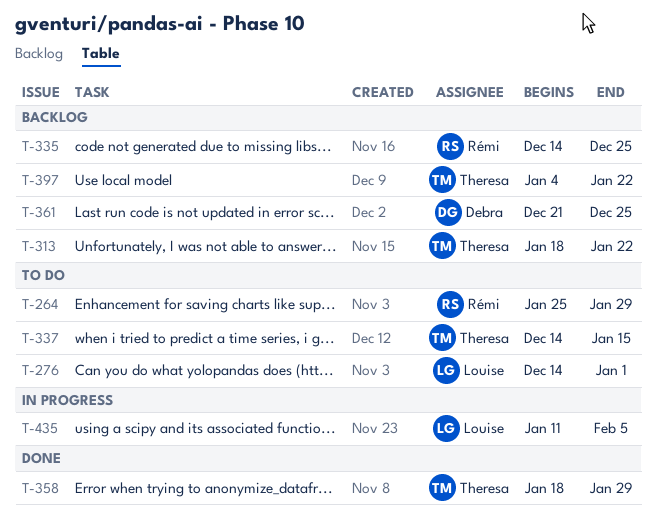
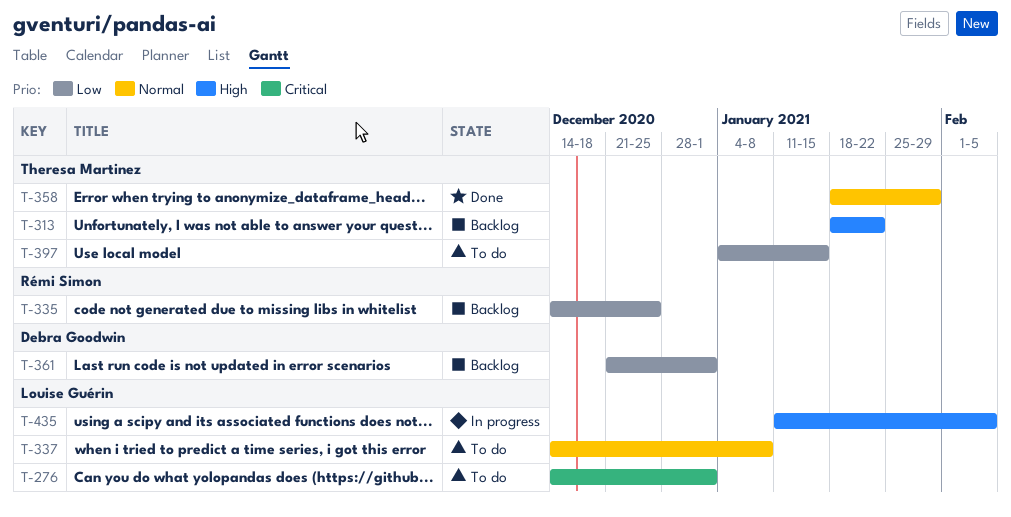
T-264: present -> none
T-337, owner: Theresa Martinez -> Louise Guérin
T-337, due: Jan 15 -> Jan 8
T-361, due: Dec 25 -> Jan 1
T-397, status: Backlog -> To do
T-397, due: Jan 22 -> Jan 15

